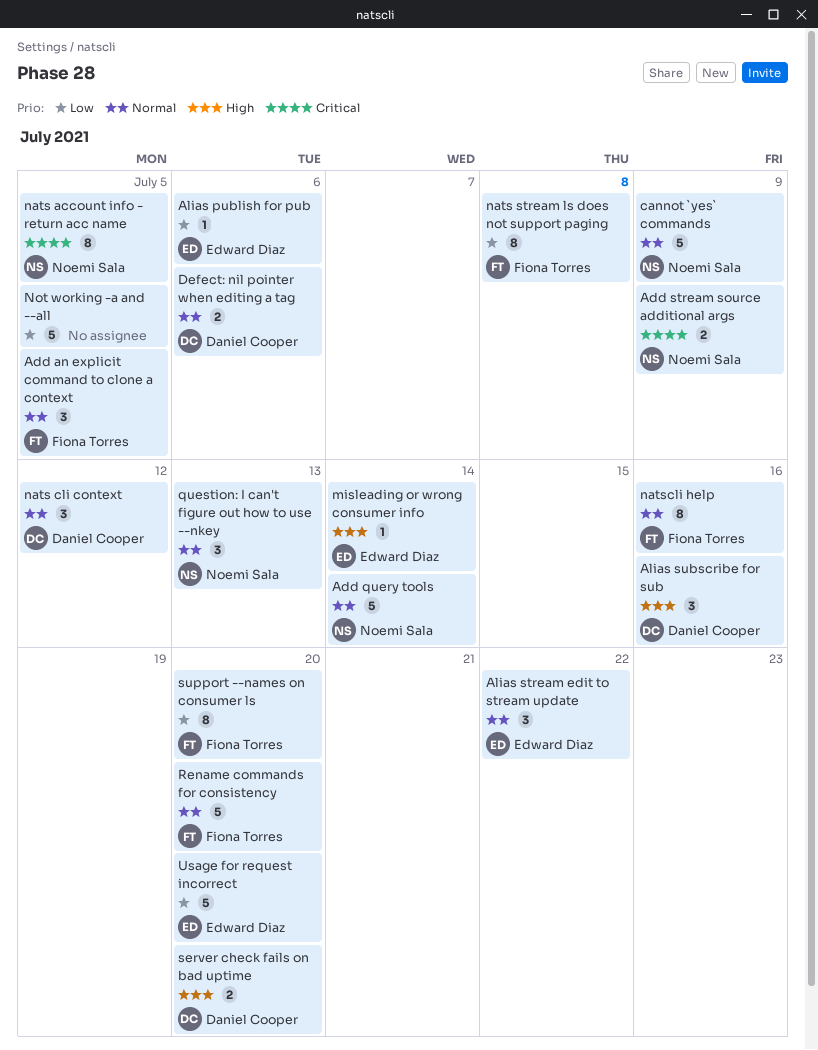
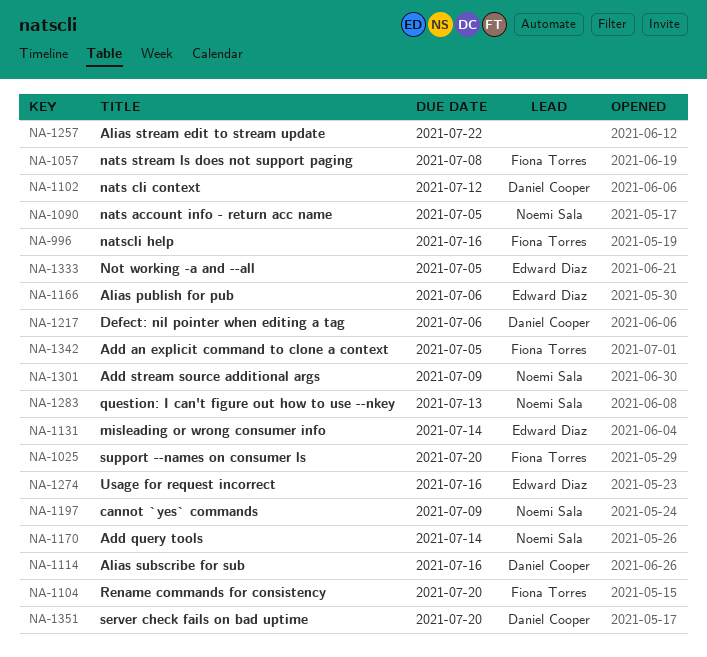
Alias stream edit to stream update, owner: Edward Diaz -> none
Not working -a and --all, owner: none -> Edward Diaz
Usage for request incorrect, due: Jul 20 -> Jul 16

